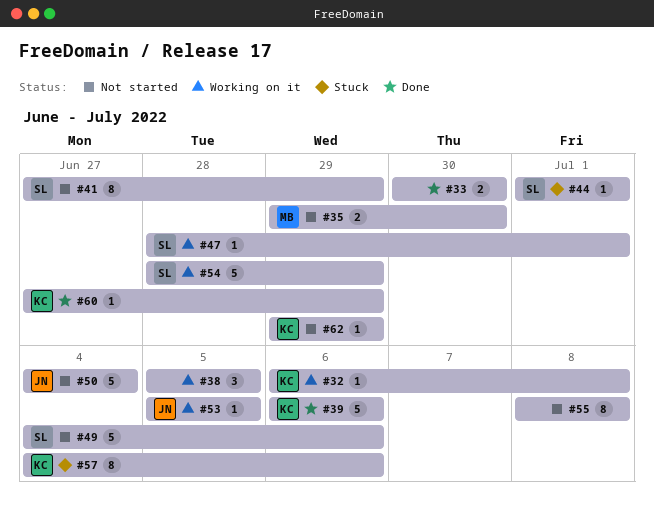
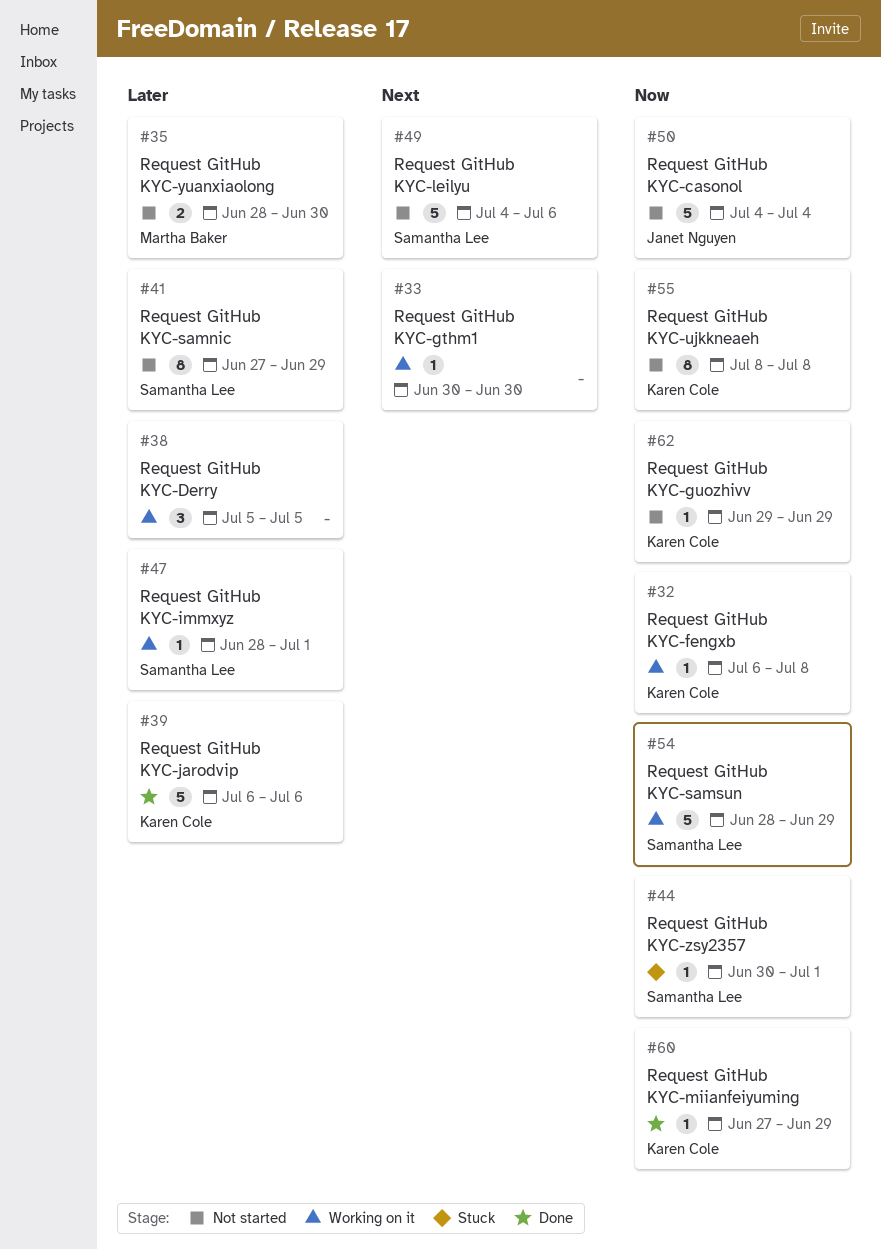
#33, status: Done -> Working on it
#33, estimate: 2 -> 1
#35, start: Jun 29 -> Jun 28
#44, start: Jul 1 -> Jun 30
#53: present -> none
#55, owner: none -> Karen Cole
#57: present -> none

